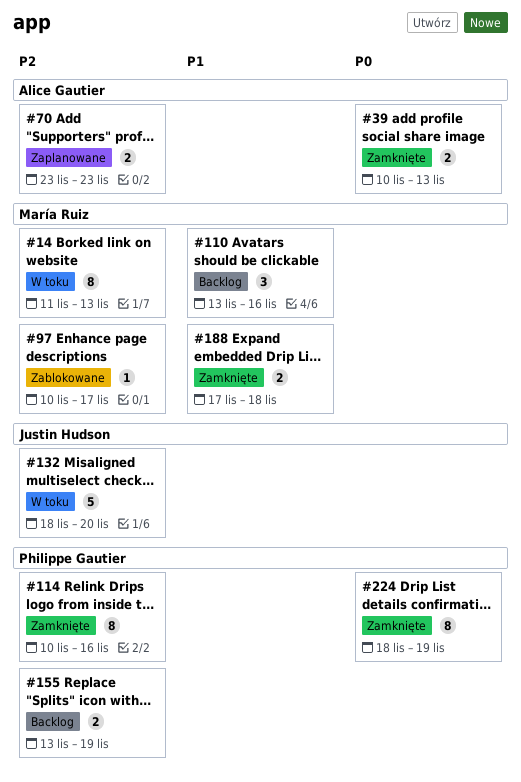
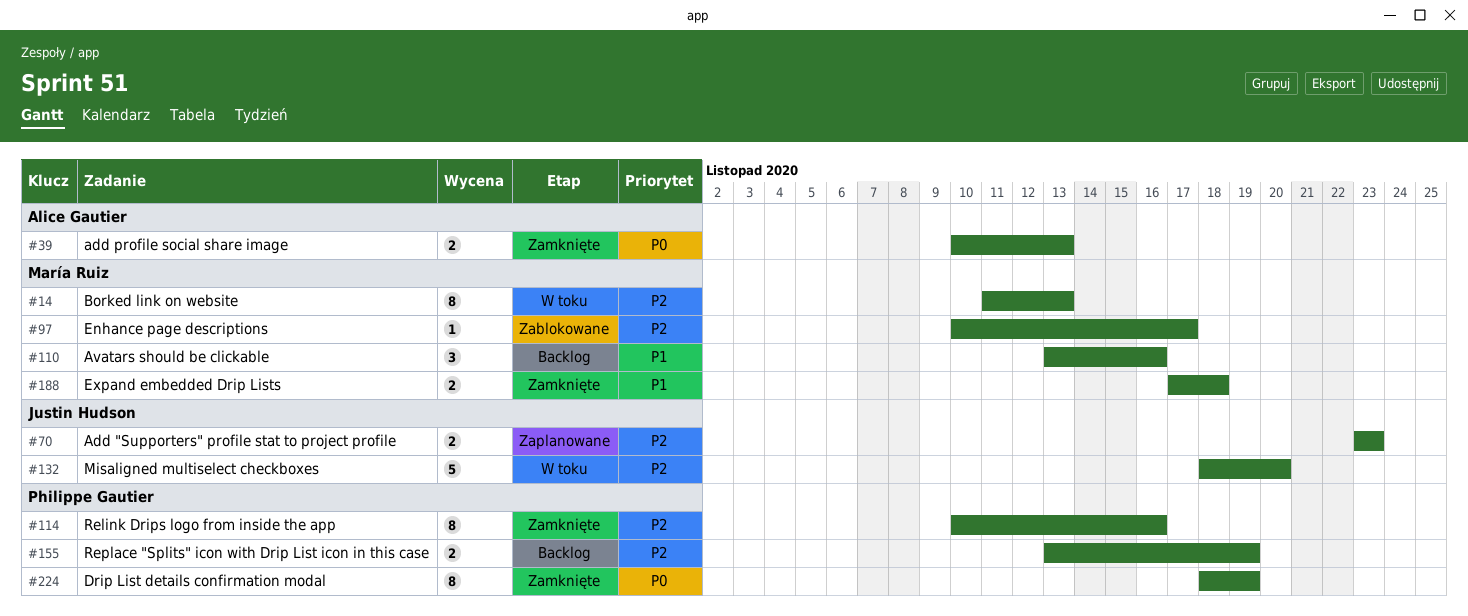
#70, owner: Alice Gautier -> Justin Hudson

